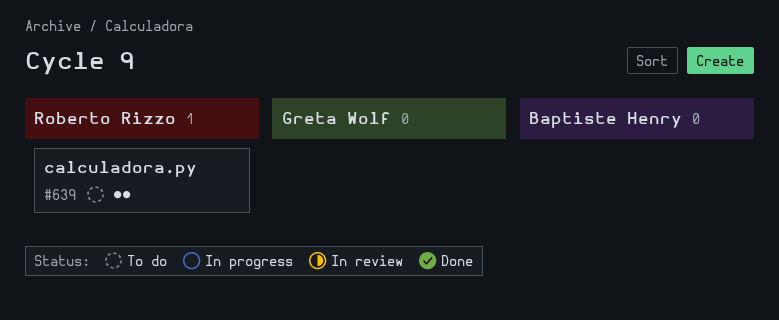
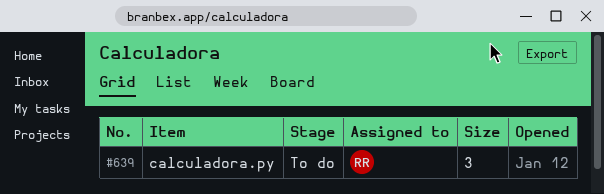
#639, estimate: 2 -> 3

